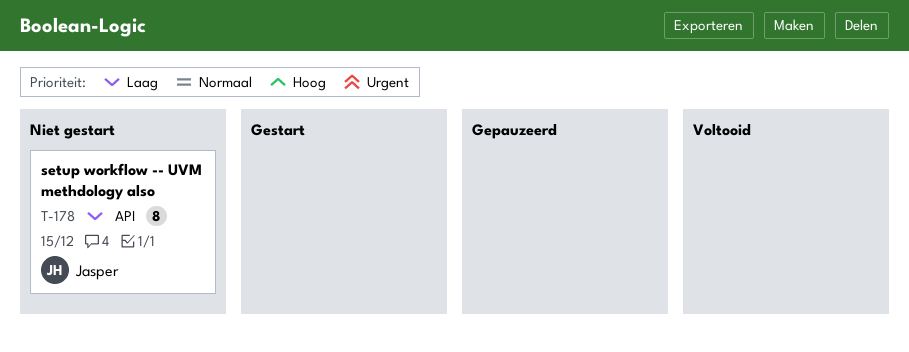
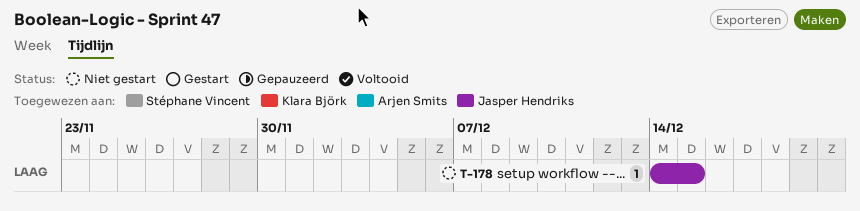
T-178, estimate: 8 -> 1

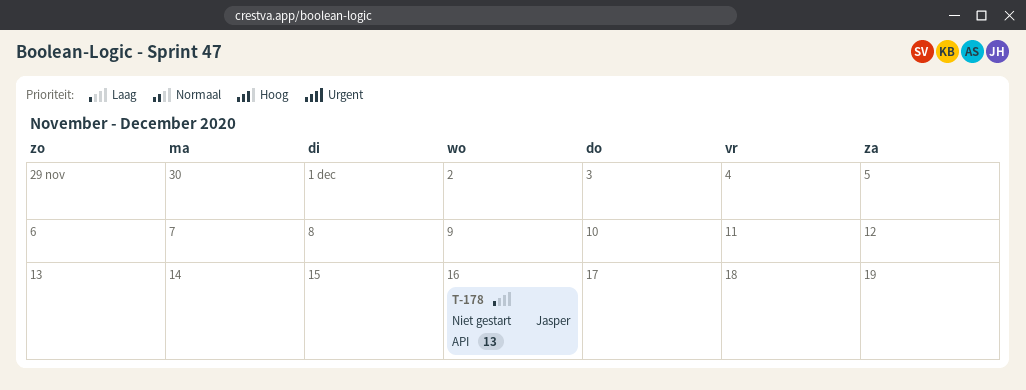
T-178, estimate: 1 -> 13
T-178, due: Dec 15 -> Dec 16

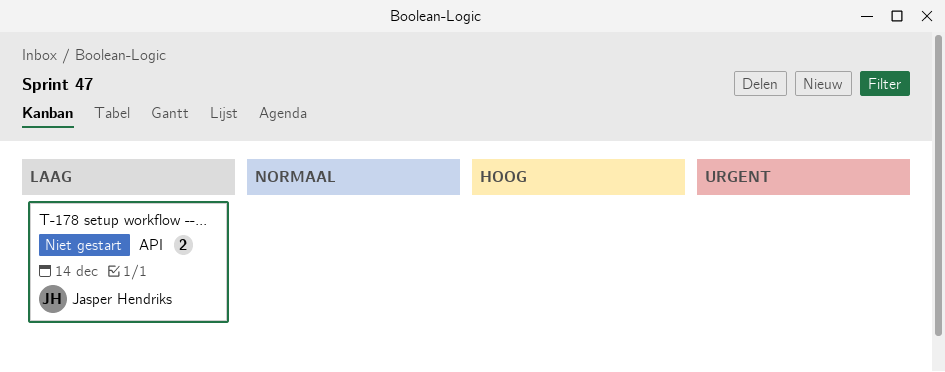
T-178, estimate: 13 -> 2
T-178, due: Dec 16 -> Dec 14

